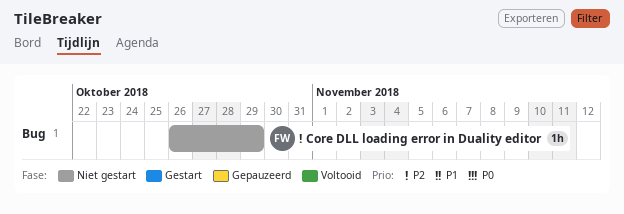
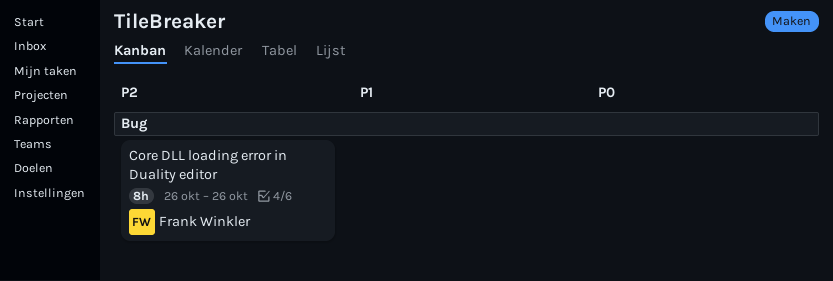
Core DLL loading error in Duality editor, estimate: 1h -> 8h
Core DLL loading error in Duality editor, due: Oct 29 -> Oct 26

